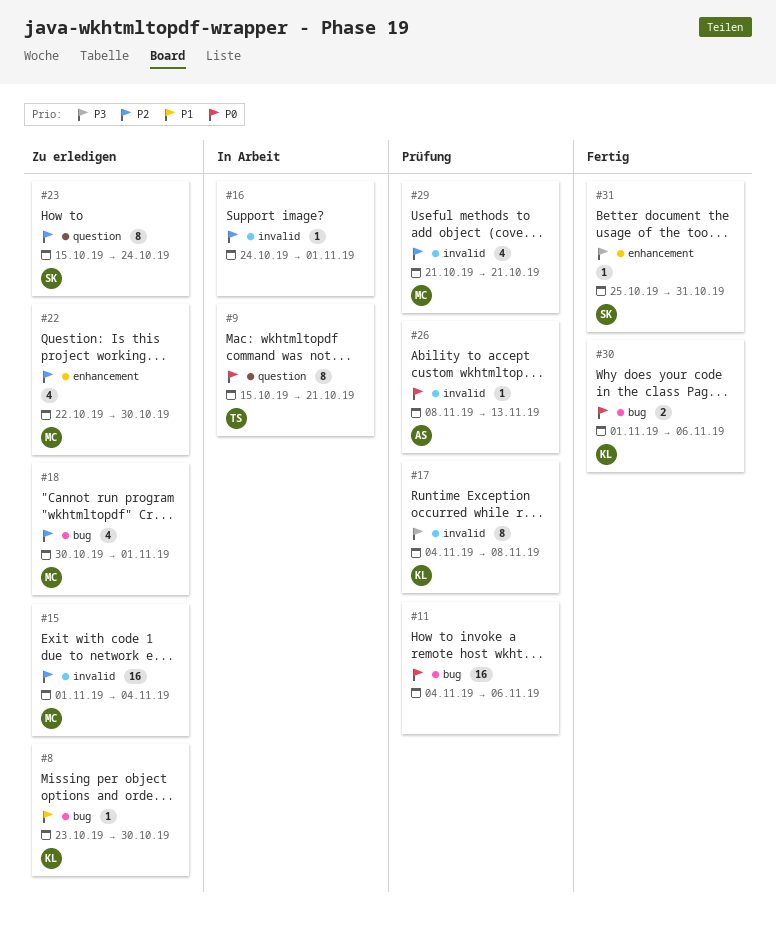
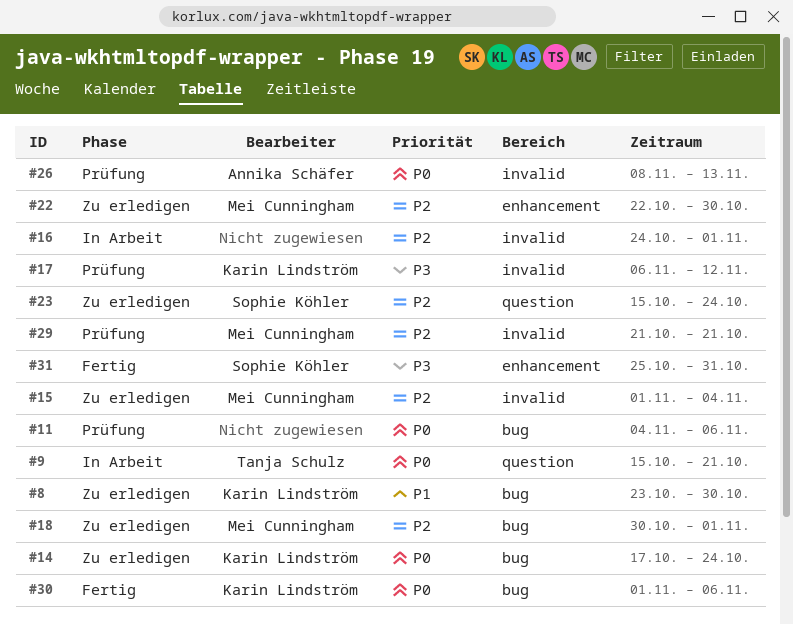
#14: none -> present
#17, start: Nov 4 -> Nov 6
#17, due: Nov 8 -> Nov 12

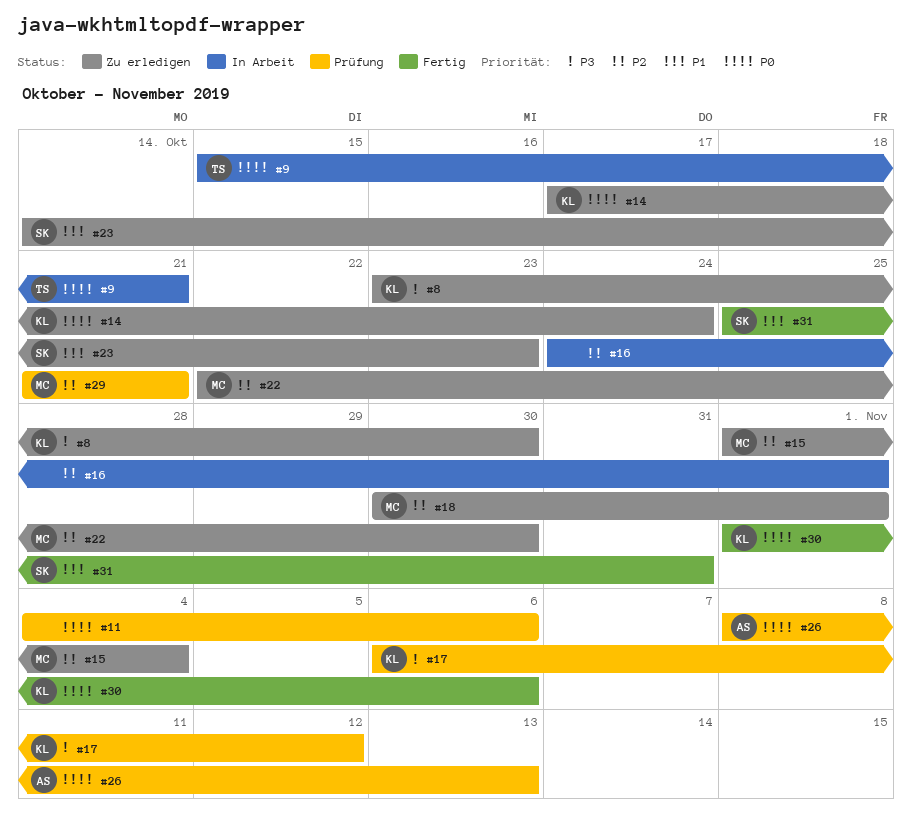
#8, priority: P1 -> P3
#23, priority: P2 -> P1
#23, start: Oct 15 -> Oct 14
#23, due: Oct 24 -> Oct 23
#31, priority: P3 -> P1

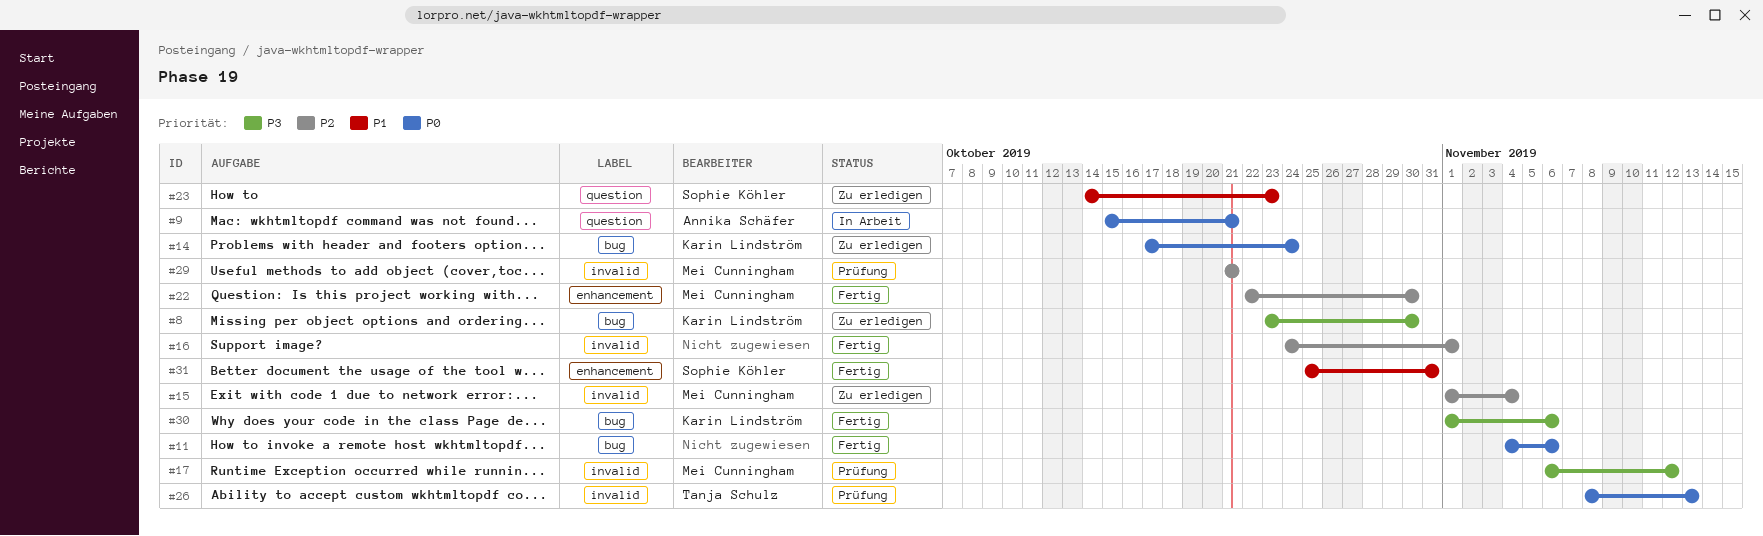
#9, owner: Tanja Schulz -> Annika Schäfer
#11, status: Prüfung -> Fertig
#16, status: In Arbeit -> Fertig
#17, owner: Karin Lindström -> Mei Cunningham
#18: present -> none
#22, status: Zu erledigen -> Fertig
#26, owner: Annika Schäfer -> Tanja Schulz
#30, priority: P0 -> P3

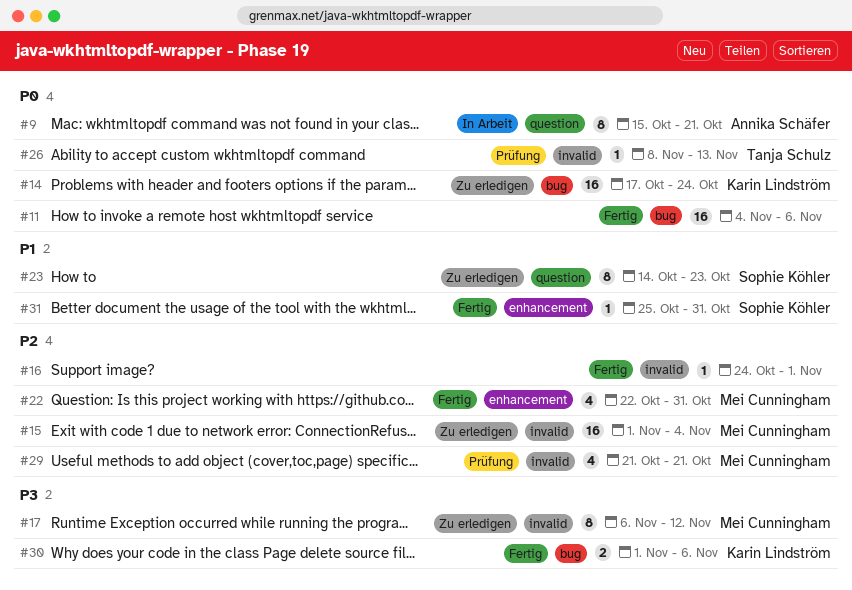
#8: present -> none
#17, status: Prüfung -> Zu erledigen
#22, due: Oct 30 -> Oct 31

